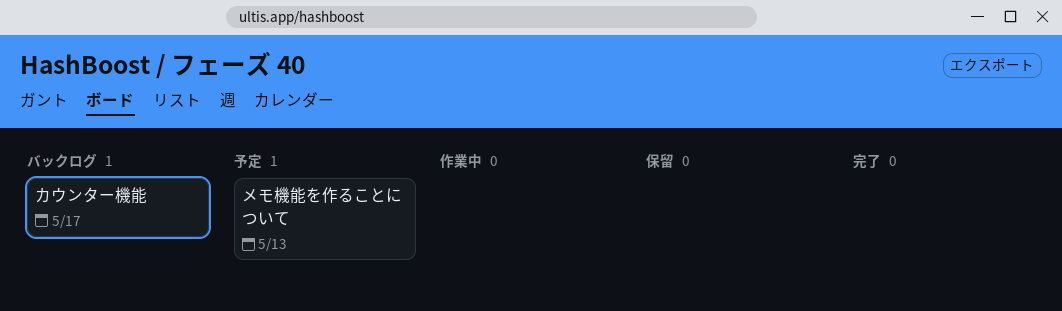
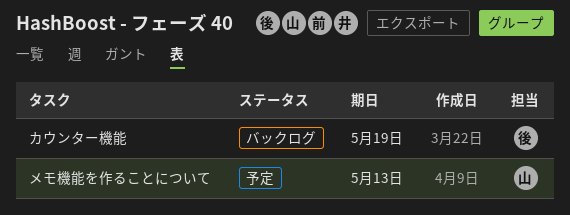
カウンター機能, due: May 17 -> May 19

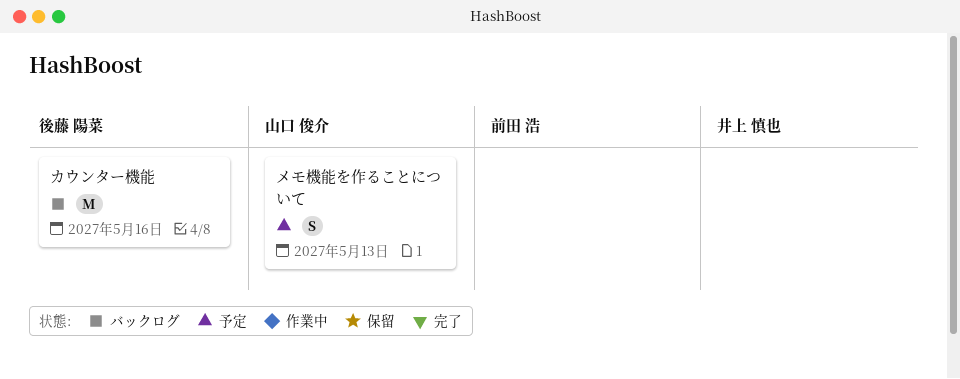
カウンター機能, due: May 19 -> May 16

